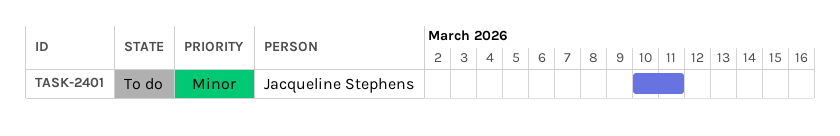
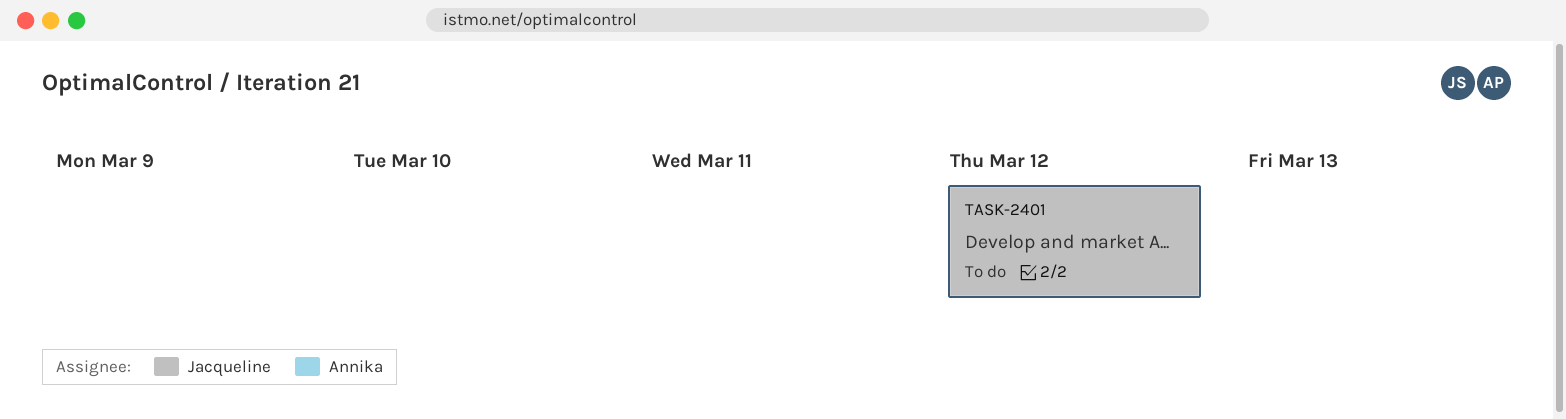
TASK-2401, due: Mar 11 -> Mar 12

